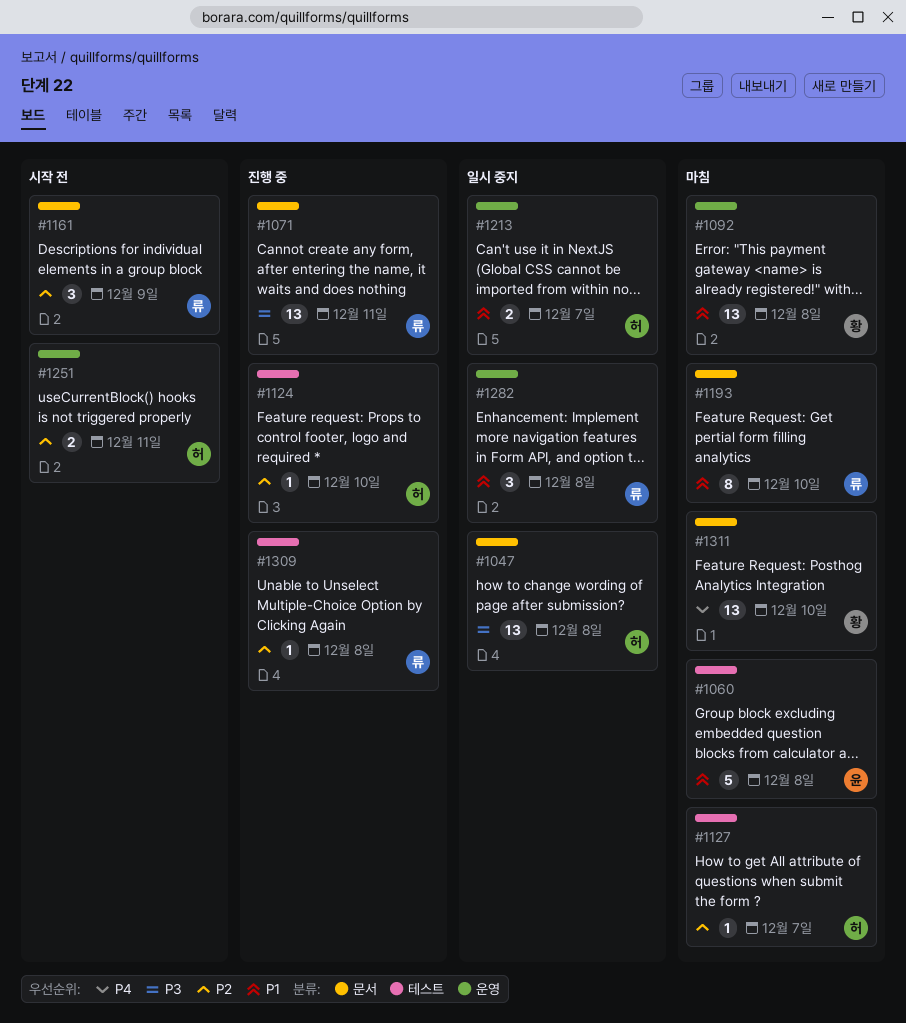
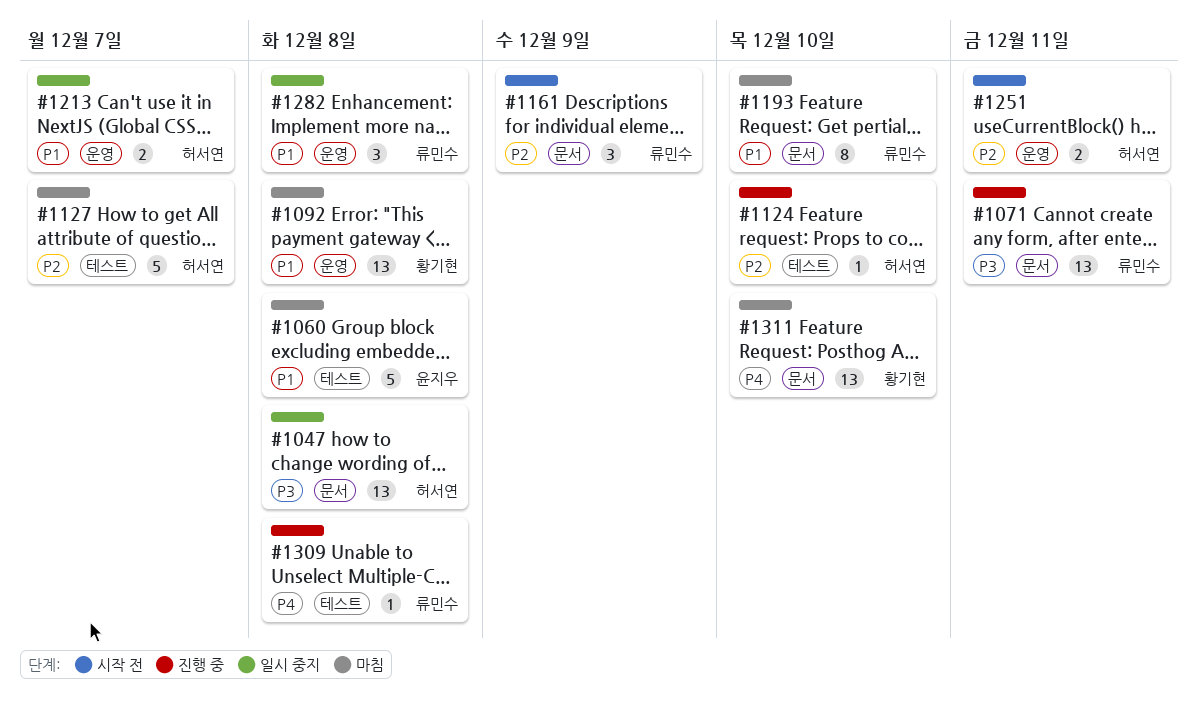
#1127, estimate: 1 -> 5
#1309, priority: P2 -> P4

